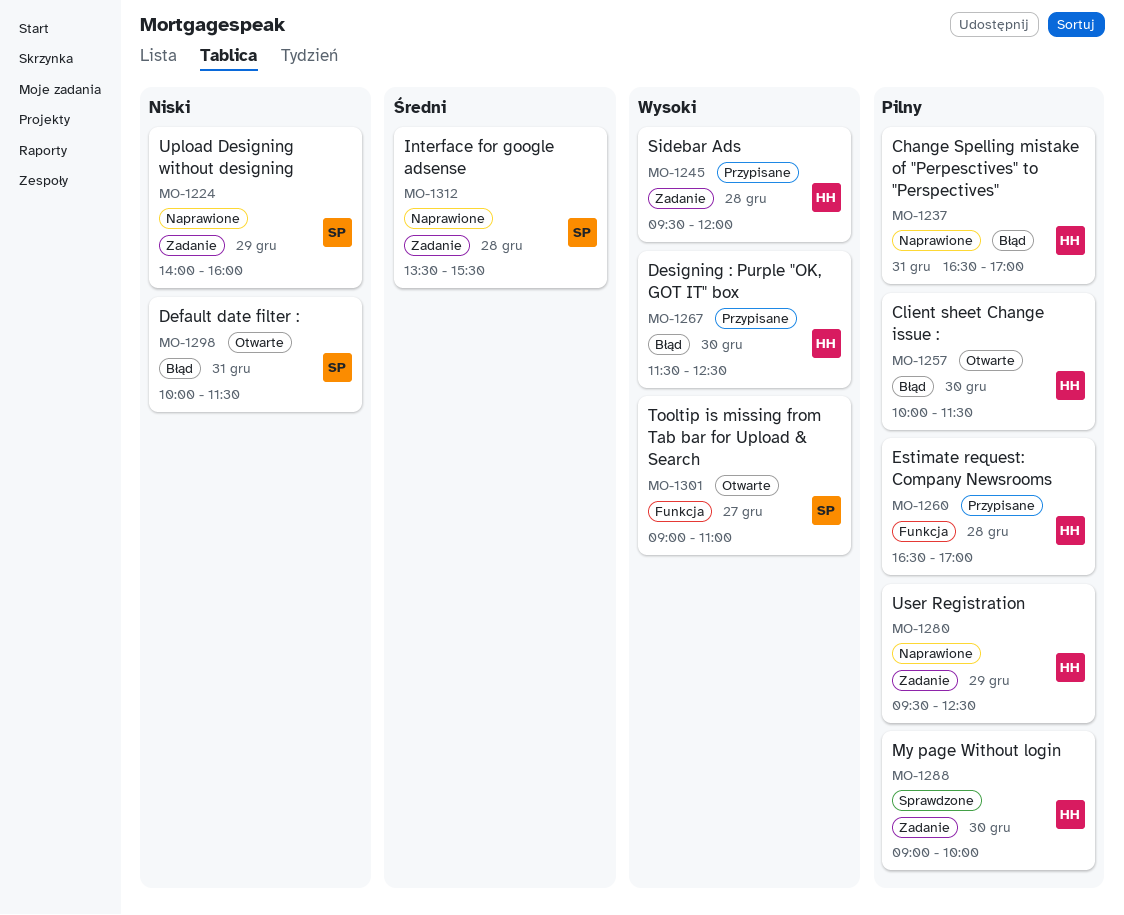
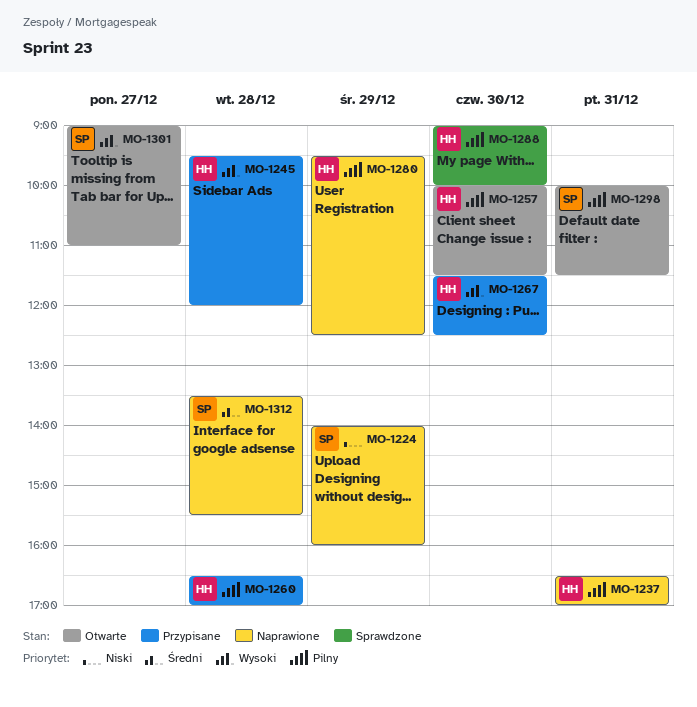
MO-1298, priority: Niski -> Pilny

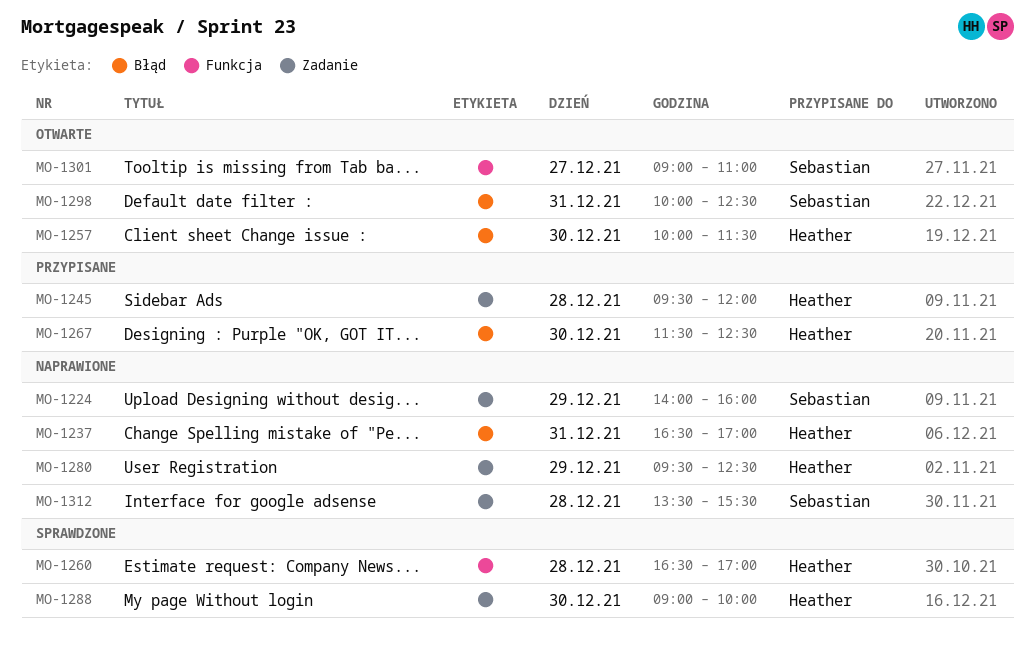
MO-1260, status: Przypisane -> Sprawdzone
MO-1298, ends: 11:30 -> 12:30

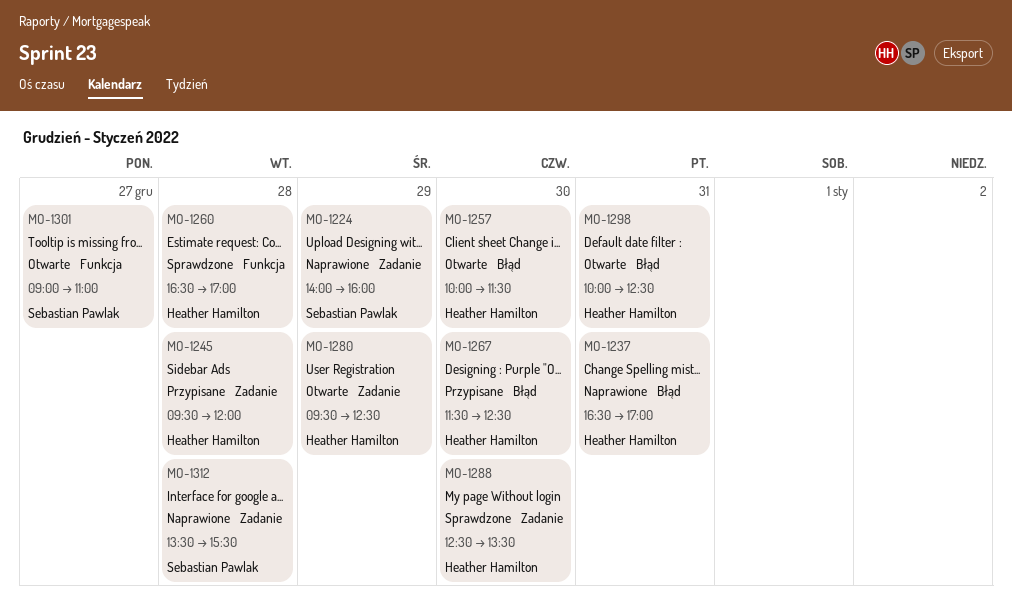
MO-1280, status: Naprawione -> Otwarte
MO-1288, begins: 09:00 -> 12:30
MO-1288, ends: 10:00 -> 13:30
MO-1298, owner: Sebastian Pawlak -> Heather Hamilton

